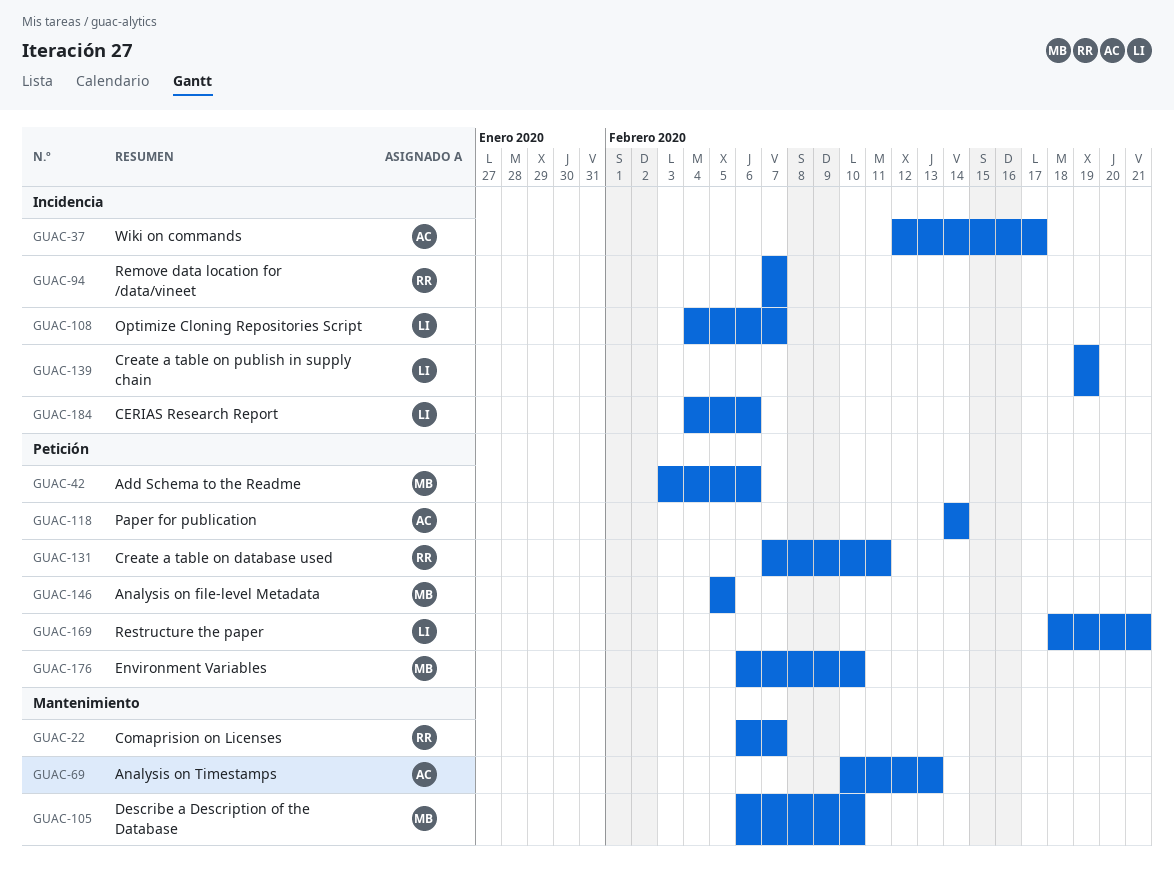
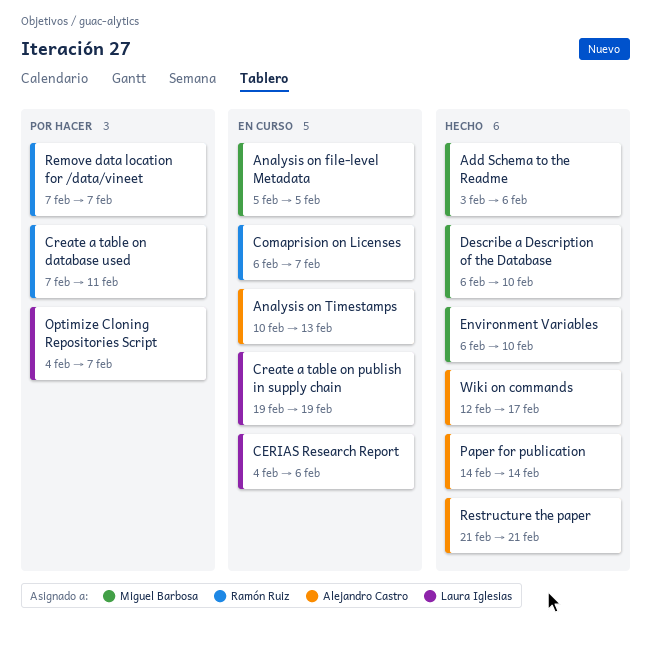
Restructure the paper, owner: Laura Iglesias -> Alejandro Castro
Restructure the paper, start: Feb 18 -> Feb 21

